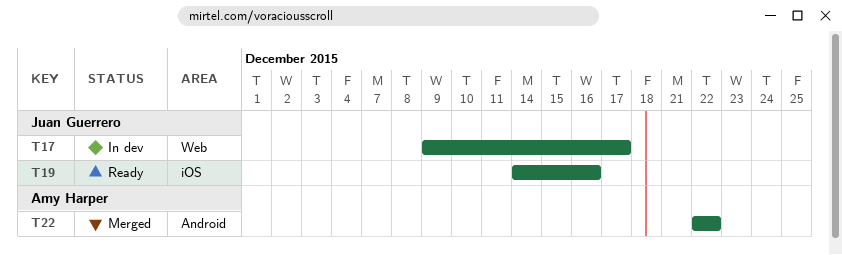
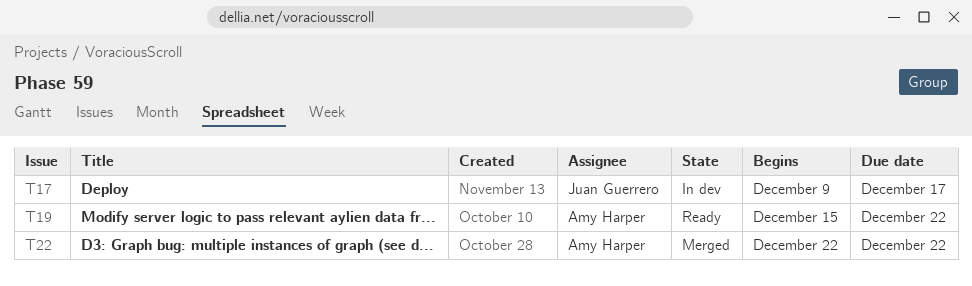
T19, owner: Juan Guerrero -> Amy Harper
T19, start: Dec 14 -> Dec 15
T19, due: Dec 16 -> Dec 22

